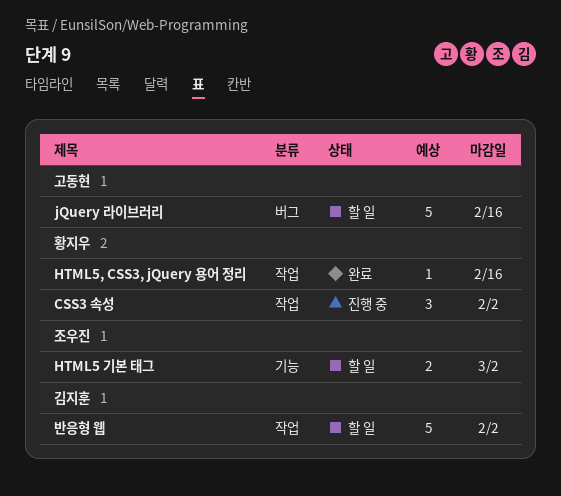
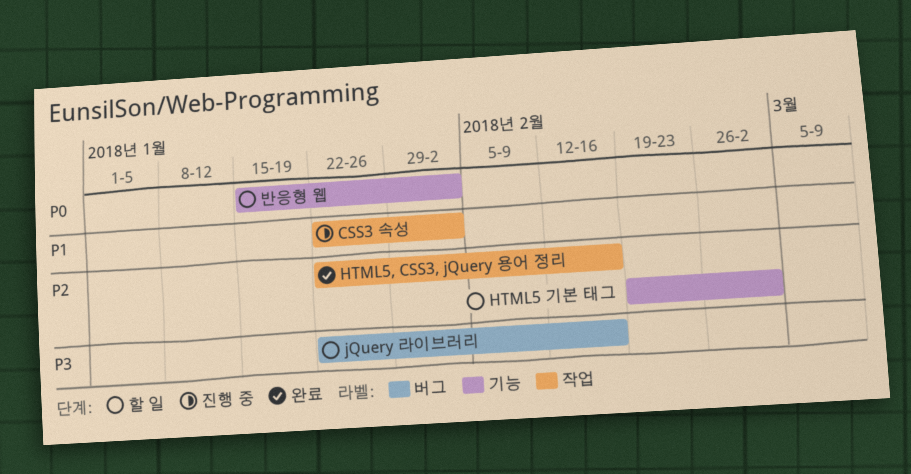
반응형 웹, label: 작업 -> 기능

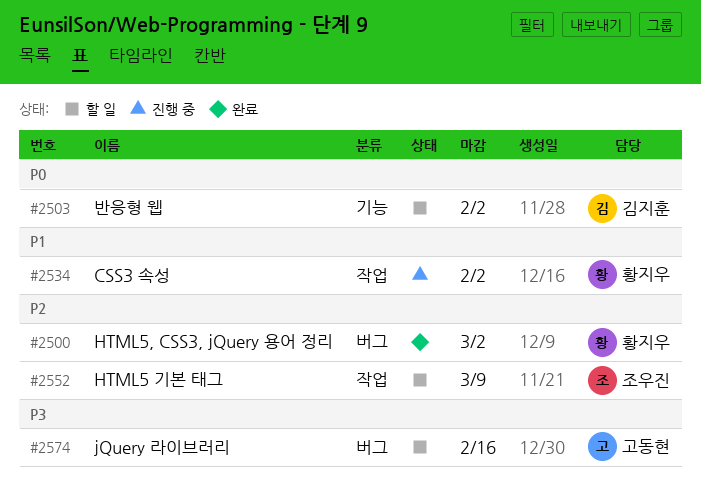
HTML5 기본 태그, label: 기능 -> 작업
HTML5 기본 태그, due: Mar 2 -> Mar 9
HTML5, CSS3, jQuery 용어 정리, label: 작업 -> 버그
HTML5, CSS3, jQuery 용어 정리, due: Feb 16 -> Mar 2

